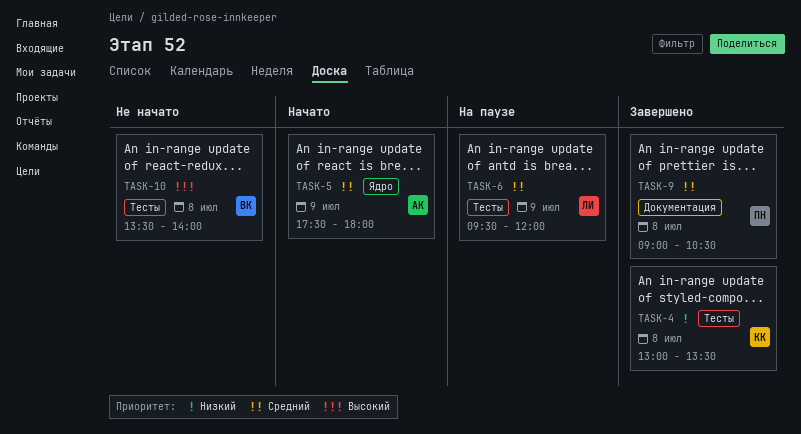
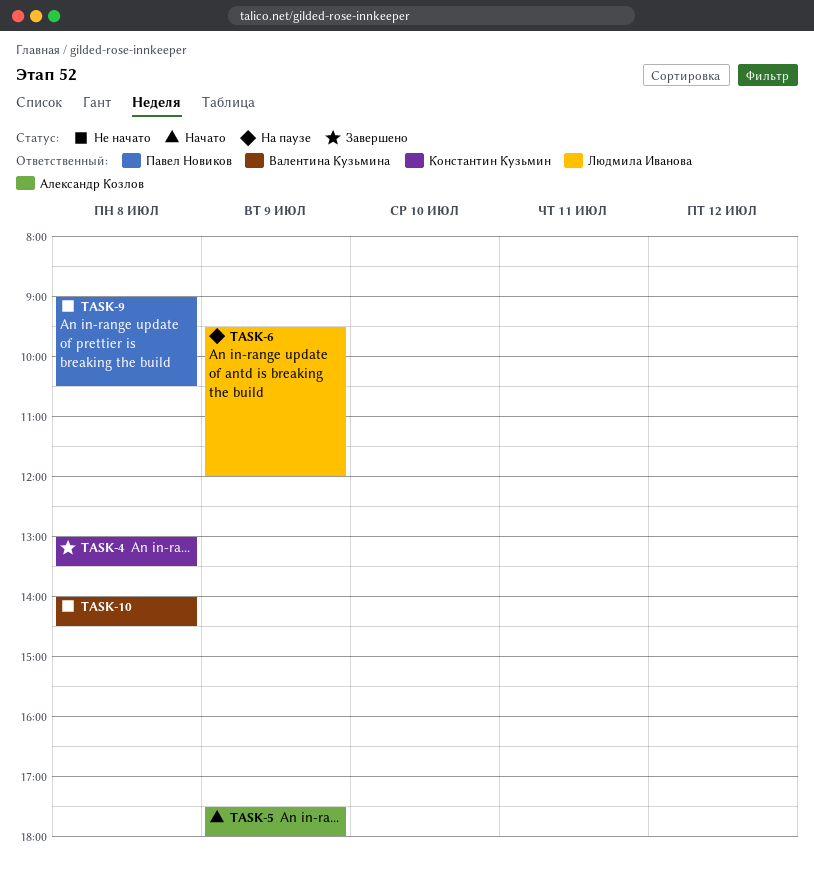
TASK-9, status: Завершено -> Не начато
TASK-10, begins: 13:30 -> 14:00
TASK-10, ends: 14:00 -> 14:30

